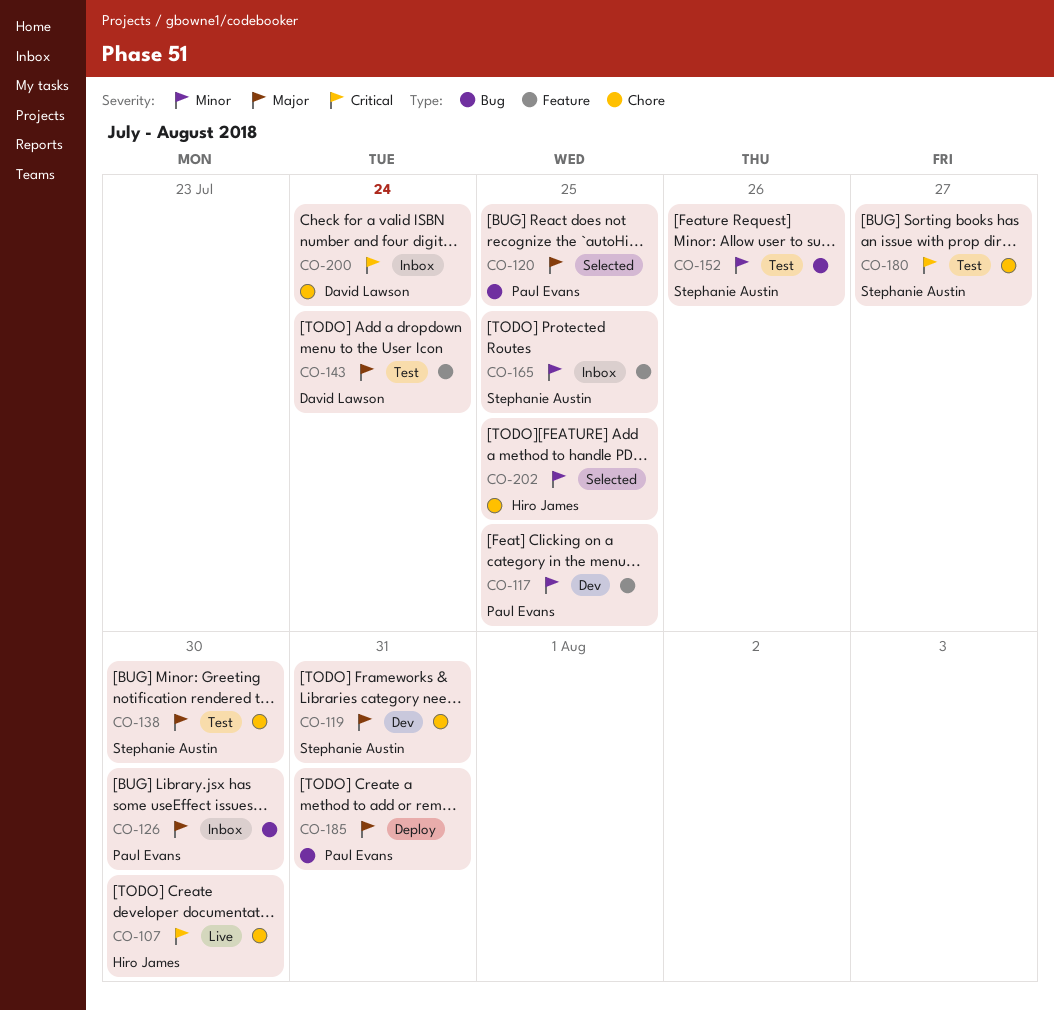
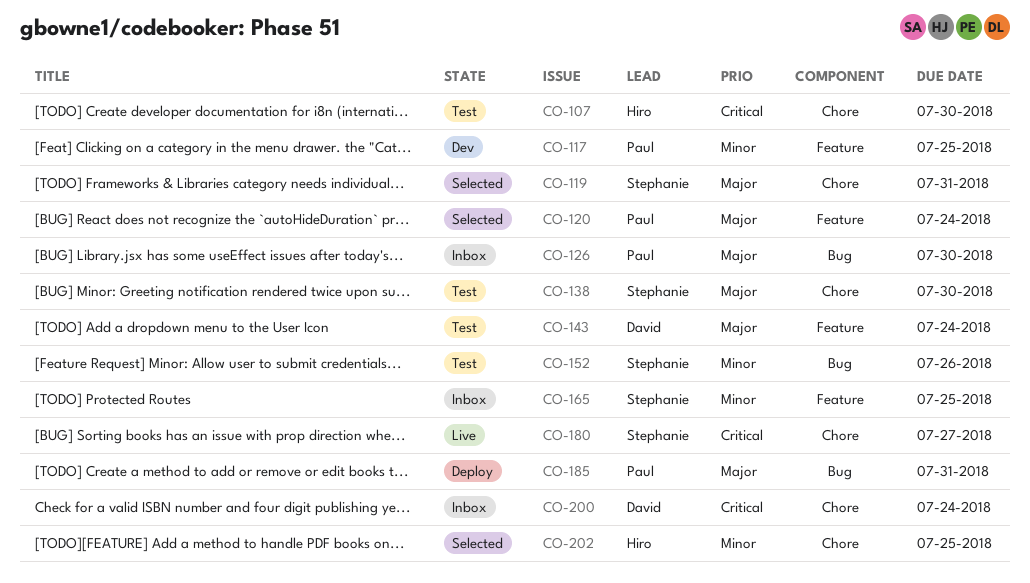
CO-107, status: Live -> Test
CO-119, status: Dev -> Selected
CO-120, label: Bug -> Feature
CO-120, due: Jul 25 -> Jul 24
CO-180, status: Test -> Live

